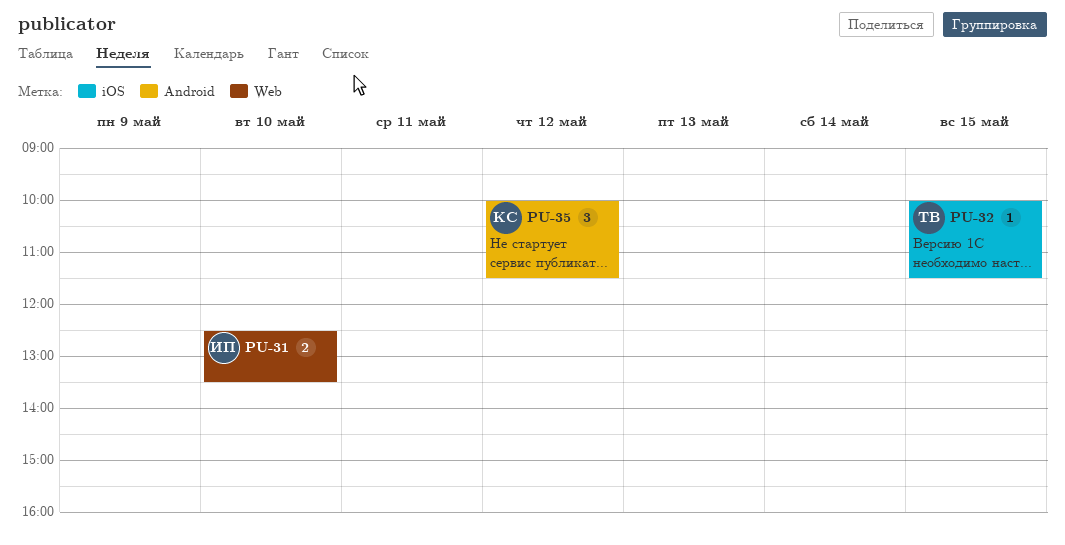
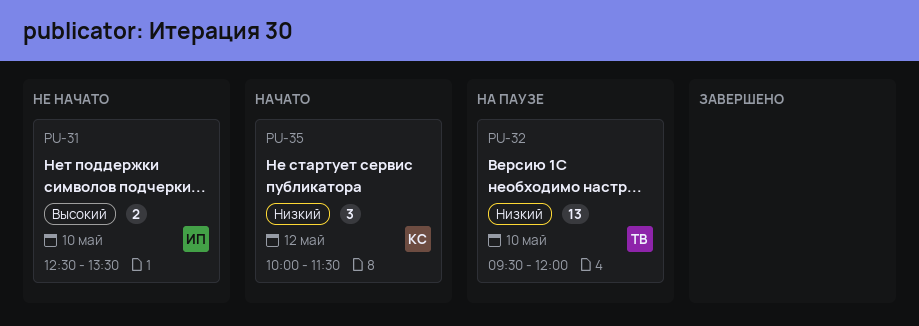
PU-32, estimate: 1 -> 13
PU-32, day: May 15 -> May 10
PU-32, begins: 10:00 -> 09:30
PU-32, ends: 11:30 -> 12:00

